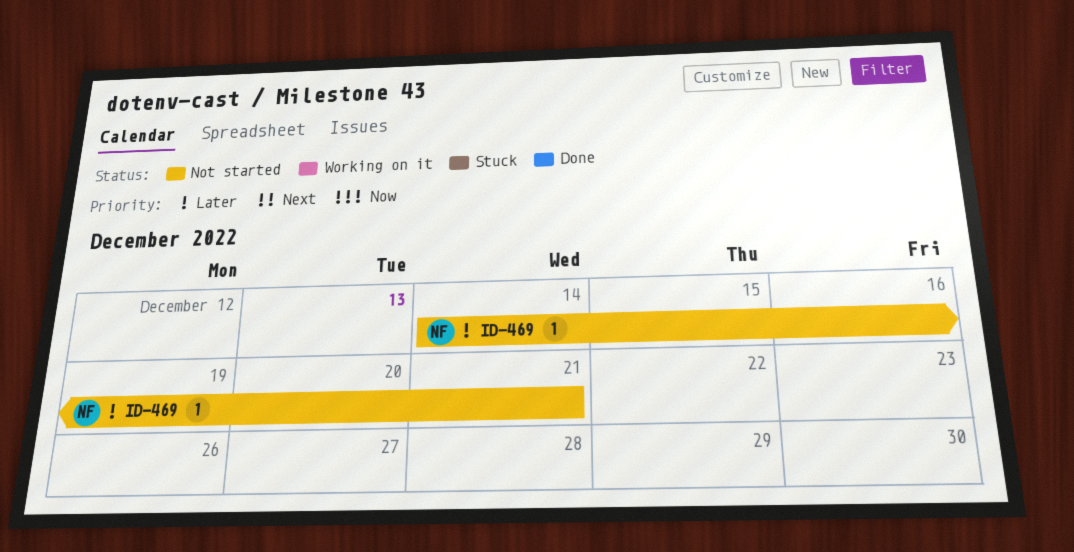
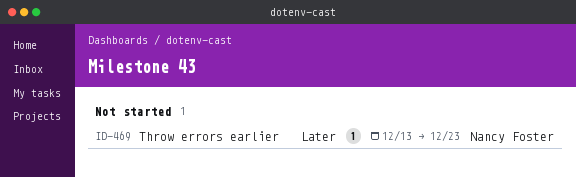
ID-469, start: Dec 14 -> Dec 13
ID-469, due: Dec 21 -> Dec 23

